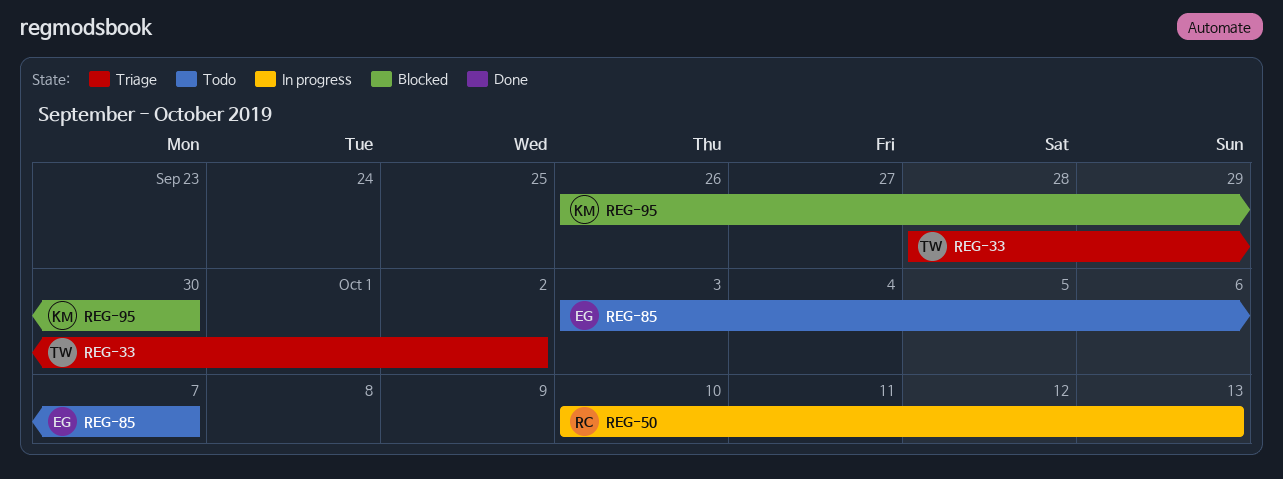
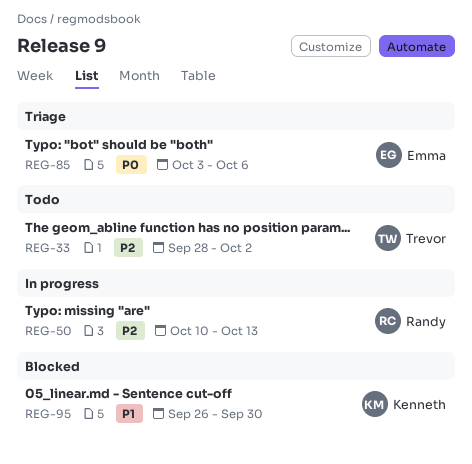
REG-33, status: Triage -> Todo
REG-85, status: Todo -> Triage
REG-85, due: Oct 7 -> Oct 6

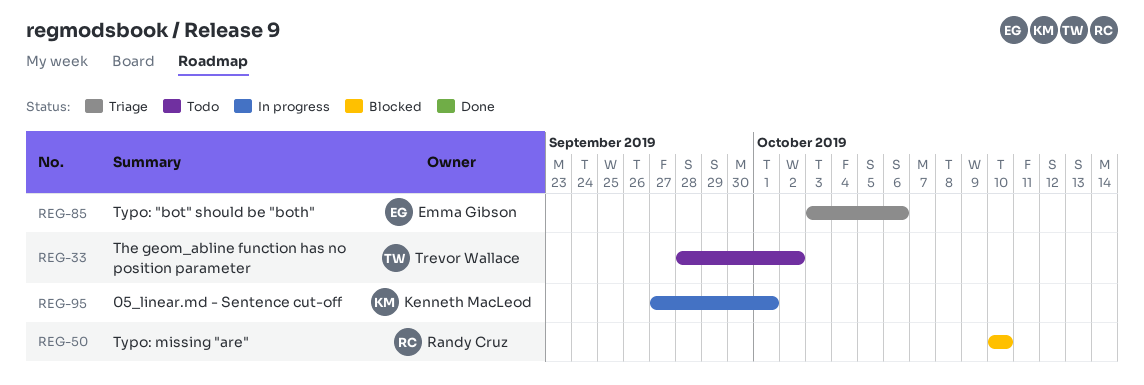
REG-50, status: In progress -> Blocked
REG-50, due: Oct 13 -> Oct 10
REG-95, status: Blocked -> In progress
REG-95, start: Sep 26 -> Sep 27
REG-95, due: Sep 30 -> Oct 1

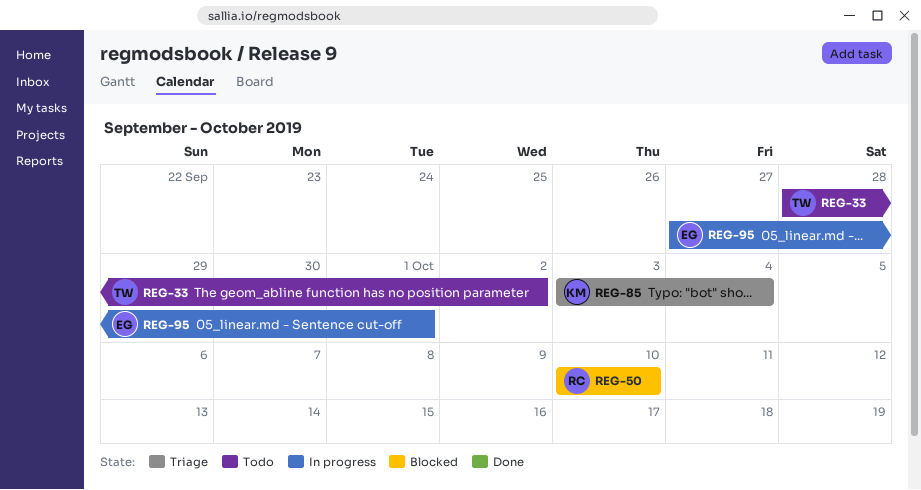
REG-85, owner: Emma Gibson -> Kenneth MacLeod
REG-85, due: Oct 6 -> Oct 4
REG-95, owner: Kenneth MacLeod -> Emma Gibson

